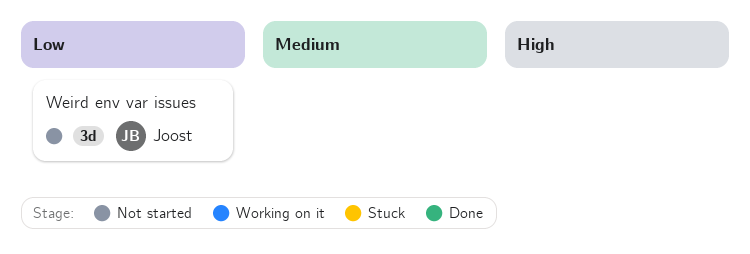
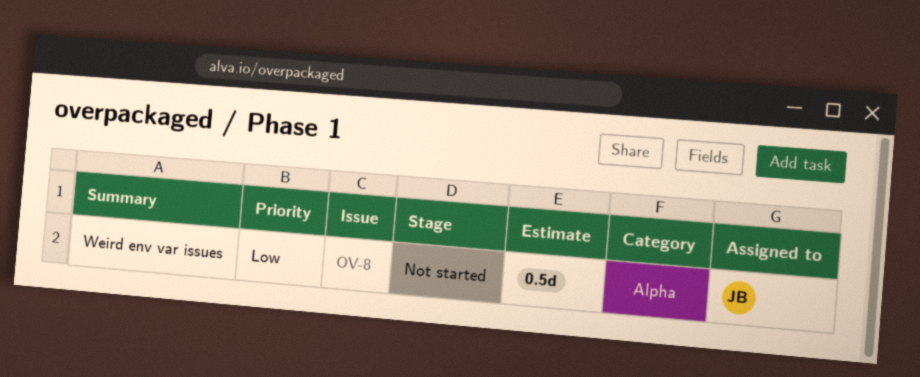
Weird env var issues, estimate: 3d -> 0.5d

